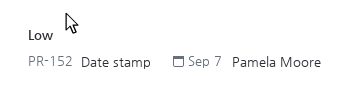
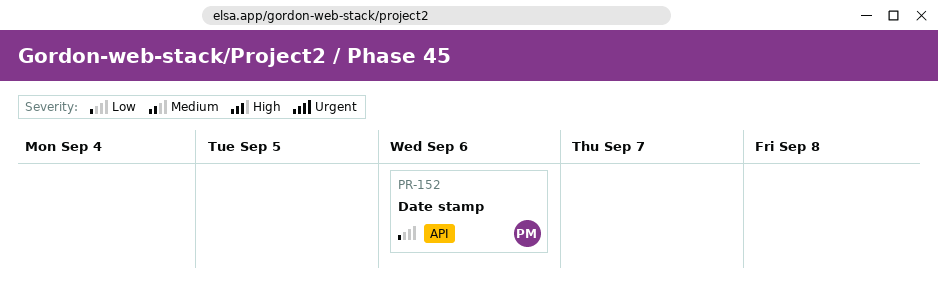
PR-152, due: Sep 7 -> Sep 6

